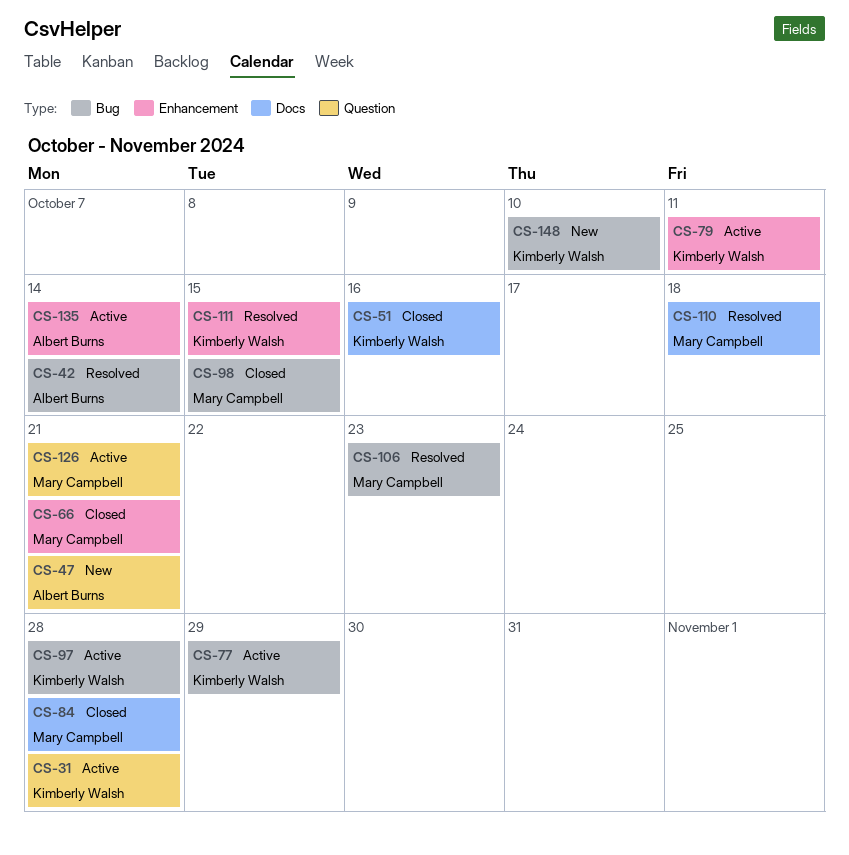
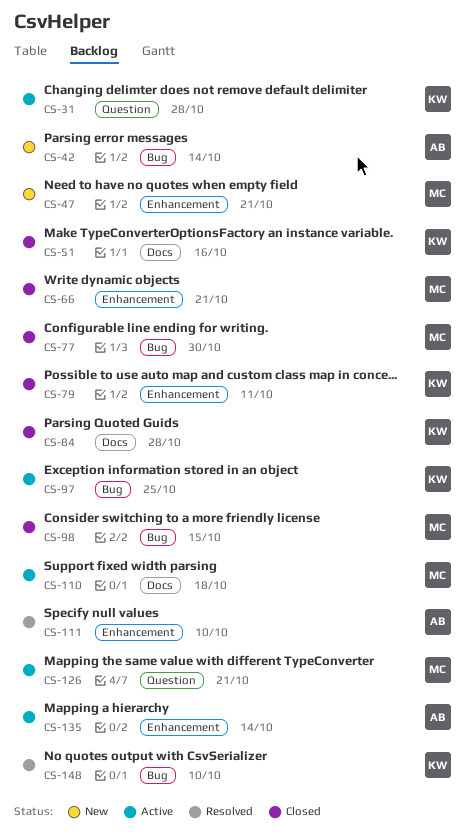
CS-42, status: Resolved -> New
CS-47, owner: Albert Burns -> Mary Campbell
CS-47, label: Question -> Enhancement
CS-77, status: Active -> Closed
CS-77, owner: Kimberly Walsh -> Mary Campbell
CS-77, due: Oct 29 -> Oct 30
CS-79, status: Active -> Closed
CS-84, owner: Mary Campbell -> Kimberly Walsh
CS-97, due: Oct 28 -> Oct 25
CS-106: present -> none
CS-110, status: Resolved -> Active
CS-111, owner: Kimberly Walsh -> Albert Burns
CS-111, due: Oct 15 -> Oct 10
CS-148, status: New -> Resolved

